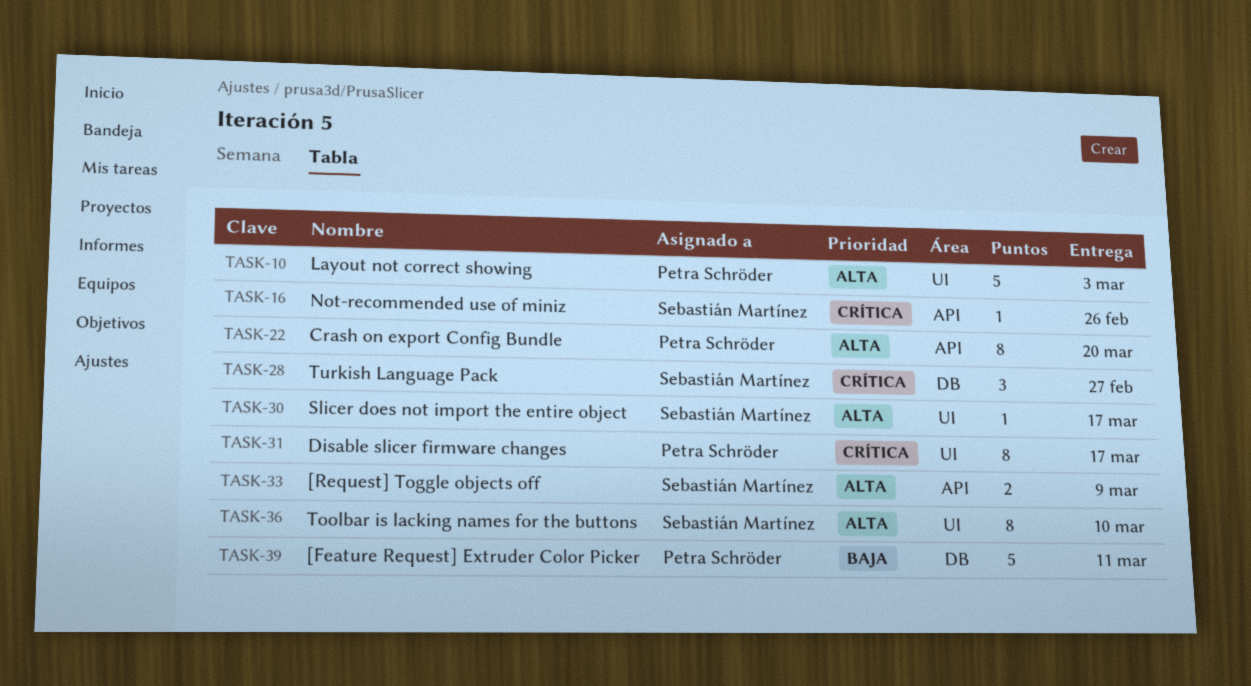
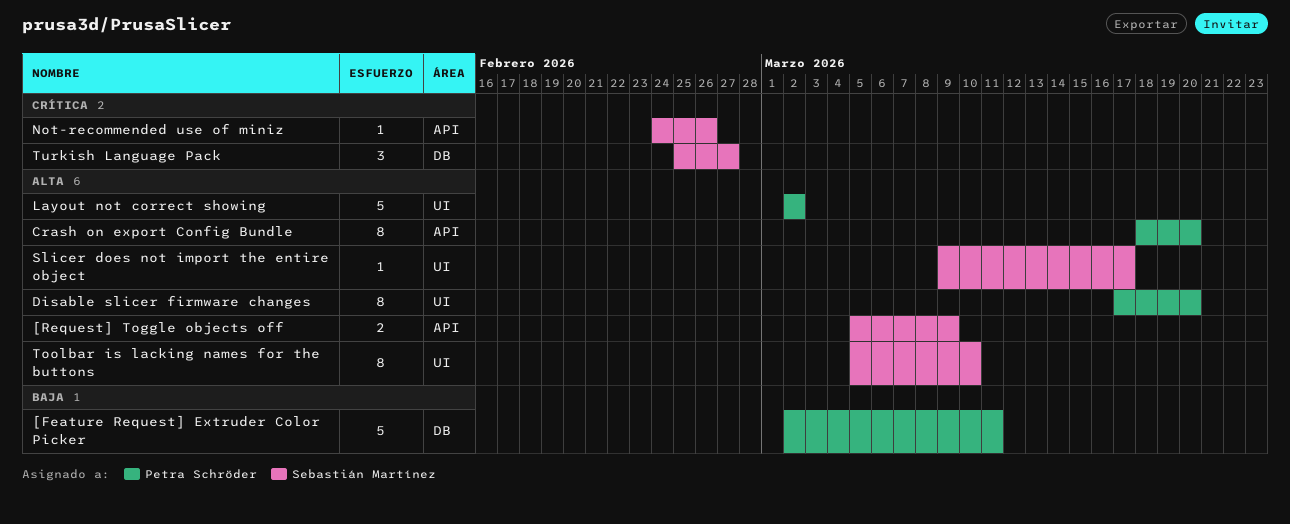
Disable slicer firmware changes, priority: Crítica -> Alta
Disable slicer firmware changes, due: Mar 17 -> Mar 20
Layout not correct showing, due: Mar 3 -> Mar 2

